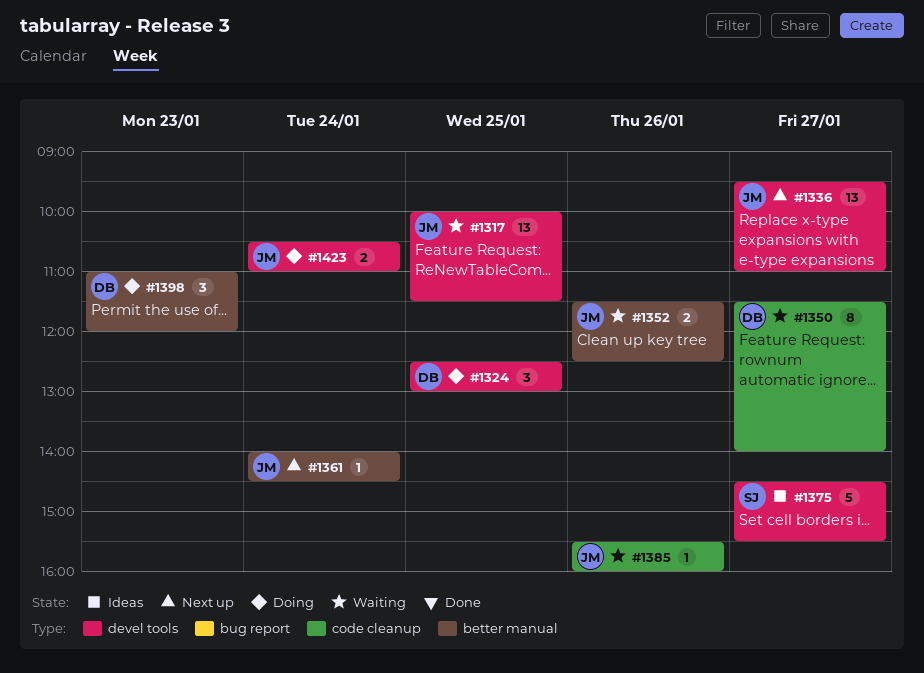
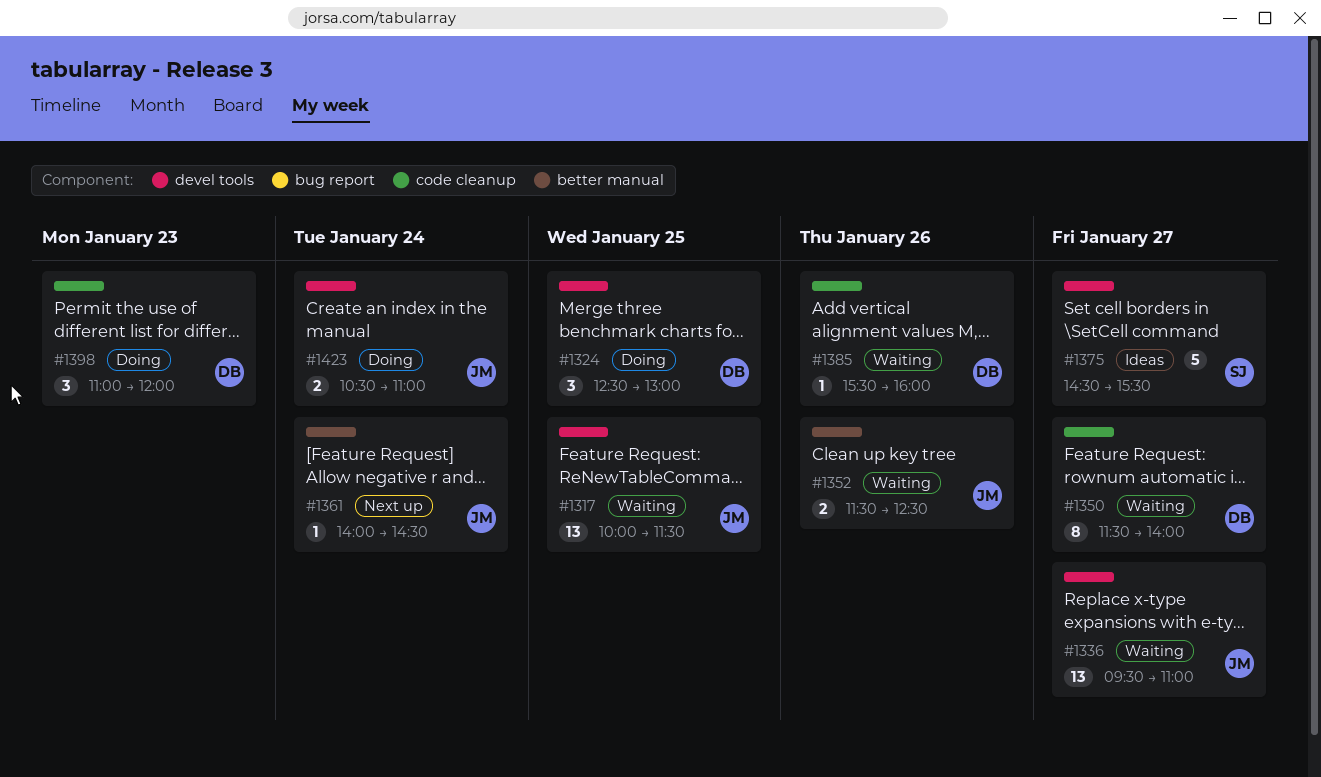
#1336, status: Next up -> Waiting
#1385, owner: JM -> DB
#1398, label: better manual -> code cleanup

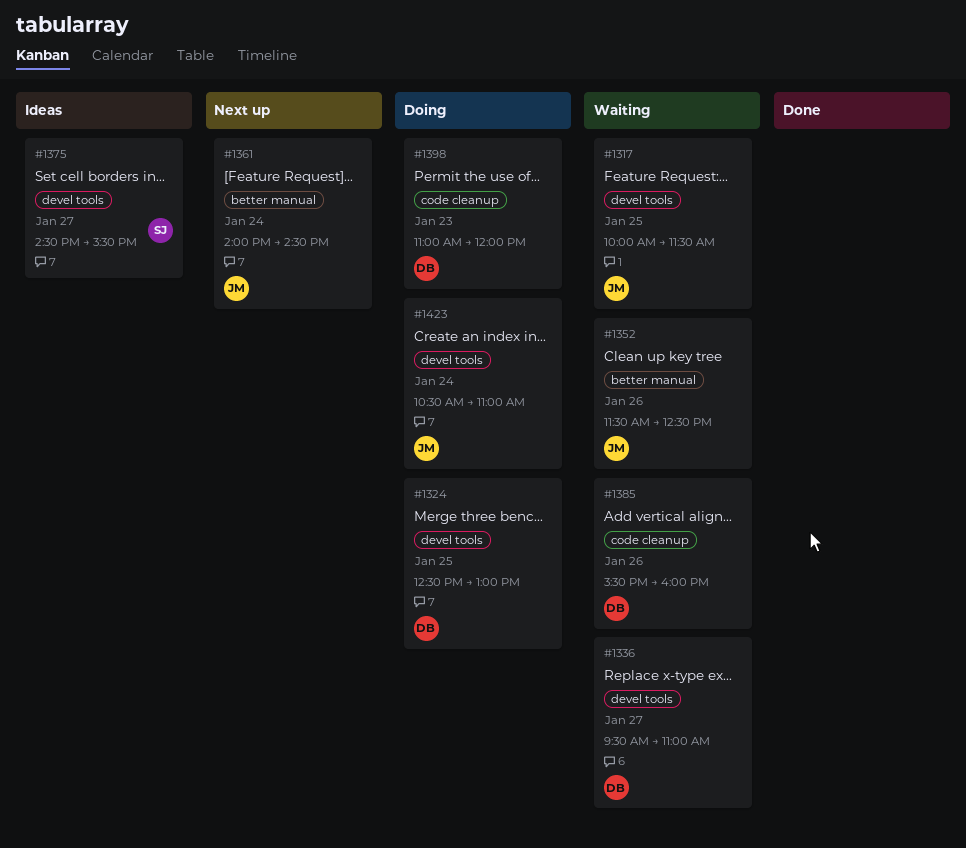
#1336, owner: JM -> DB
#1350: present -> none

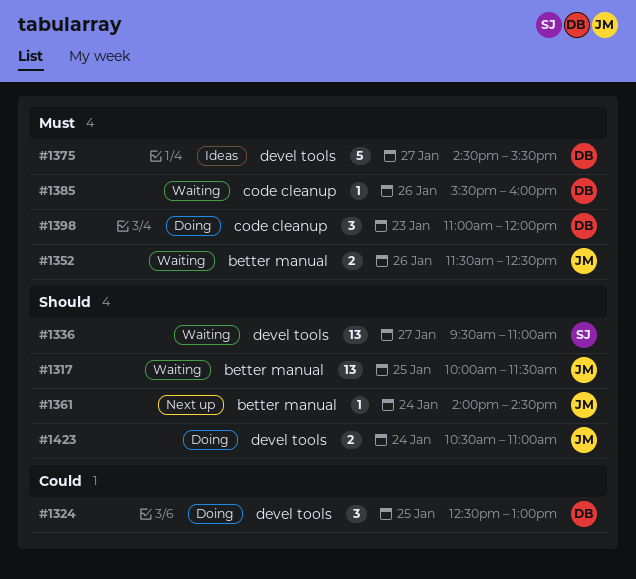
#1317, label: devel tools -> better manual
#1336, owner: DB -> SJ
#1375, owner: SJ -> DB

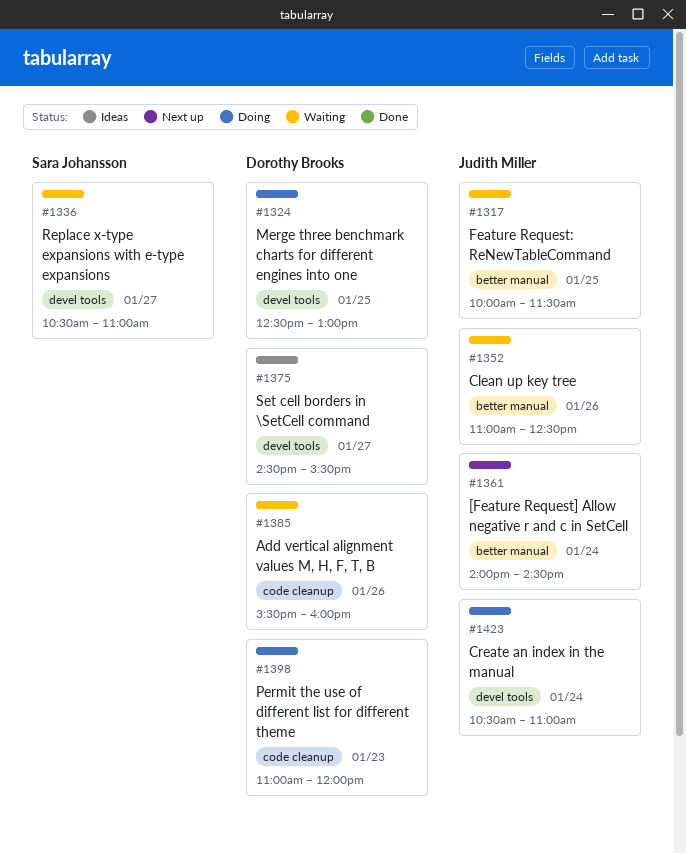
#1336, begins: 09:30 -> 10:30
#1352, begins: 11:30 -> 11:00

